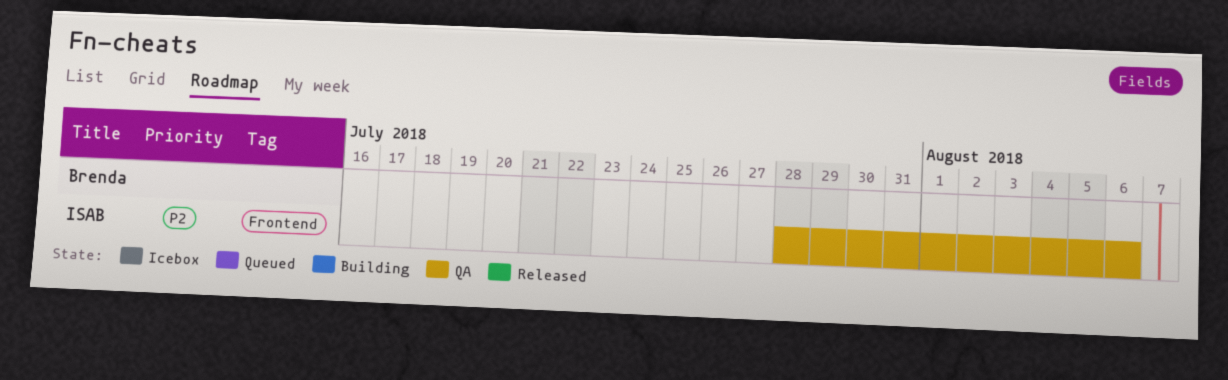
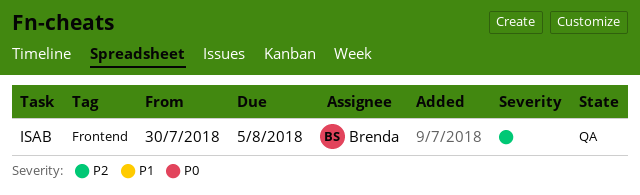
ISAB, start: Jul 28 -> Jul 30
ISAB, due: Aug 6 -> Aug 5

